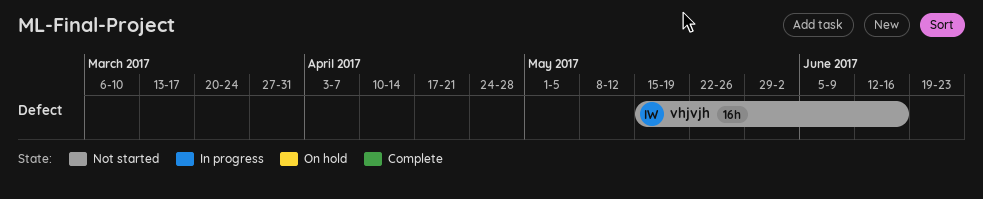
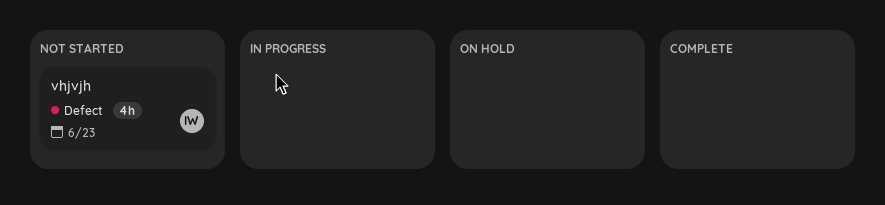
vhjvjh, estimate: 16h -> 4h
vhjvjh, due: Jun 16 -> Jun 23

